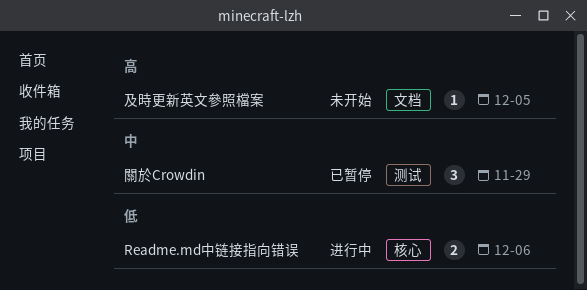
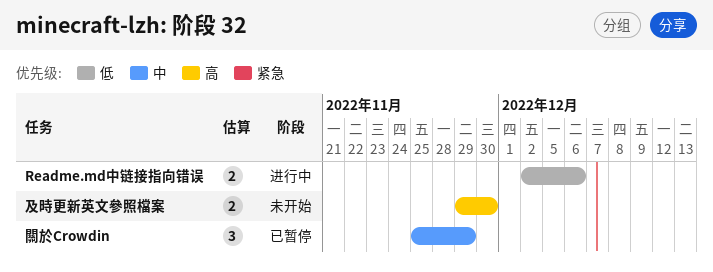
及時更新英文參照檔案, estimate: 1 -> 2
及時更新英文參照檔案, due: Dec 5 -> Nov 30

